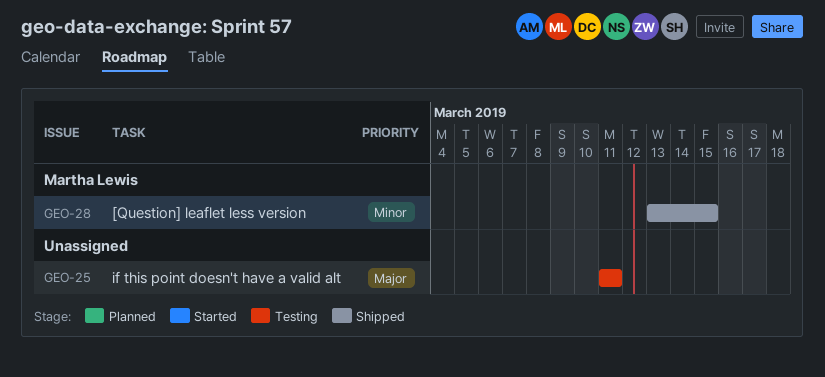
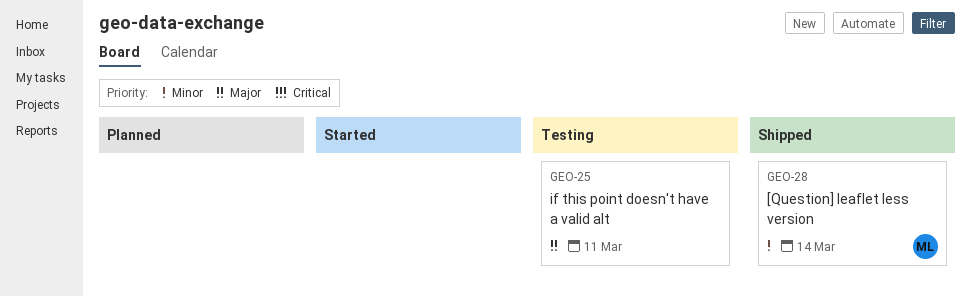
GEO-28, due: Mar 15 -> Mar 14

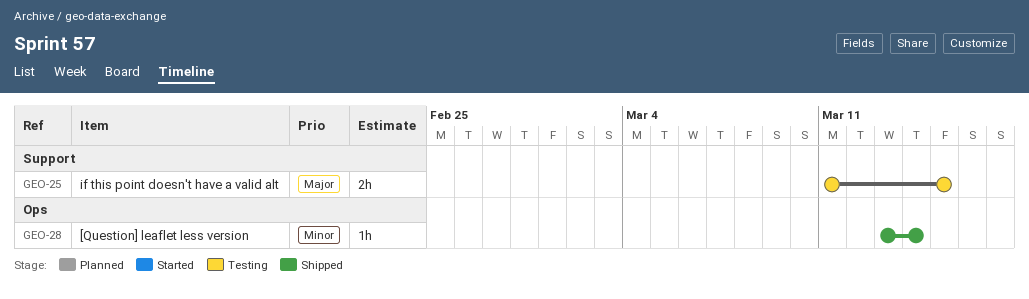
GEO-25, due: Mar 11 -> Mar 15

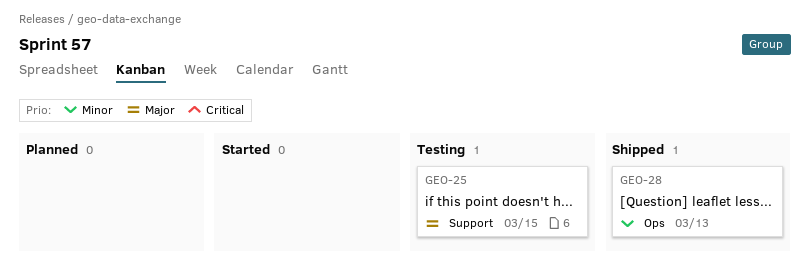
GEO-28, due: Mar 14 -> Mar 13

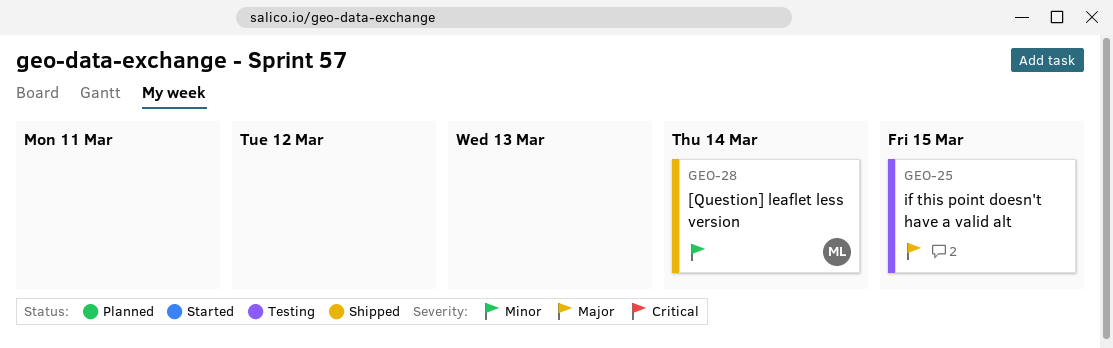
GEO-28, due: Mar 13 -> Mar 14

